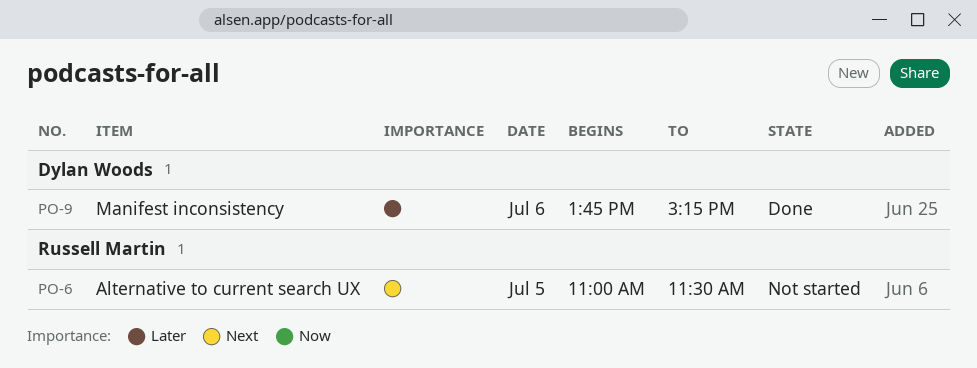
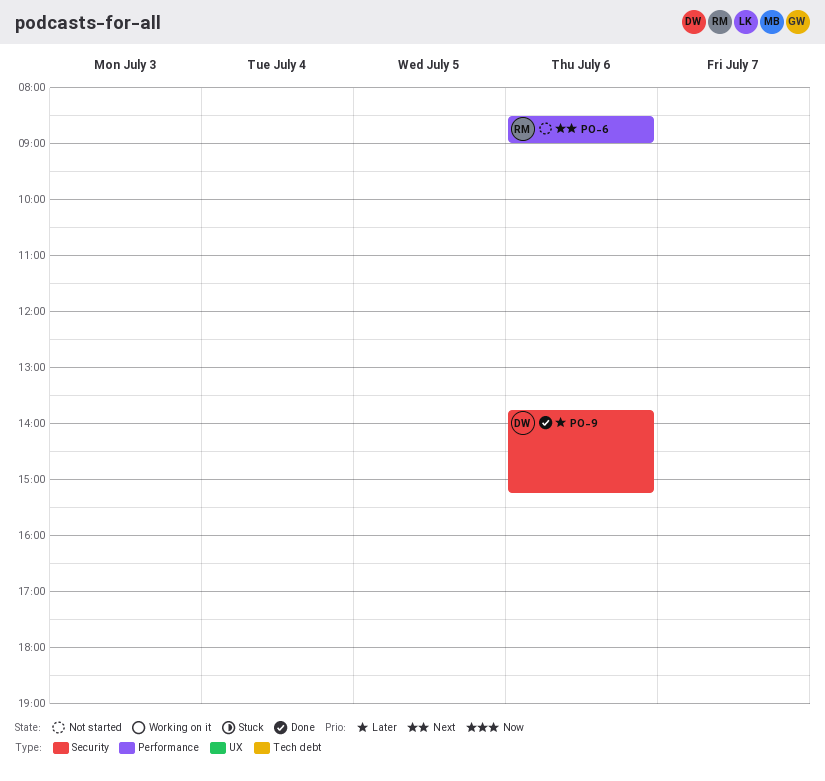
PO-6, day: Jul 5 -> Jul 6
PO-6, begins: 11:00 -> 08:30
PO-6, ends: 11:30 -> 09:00

